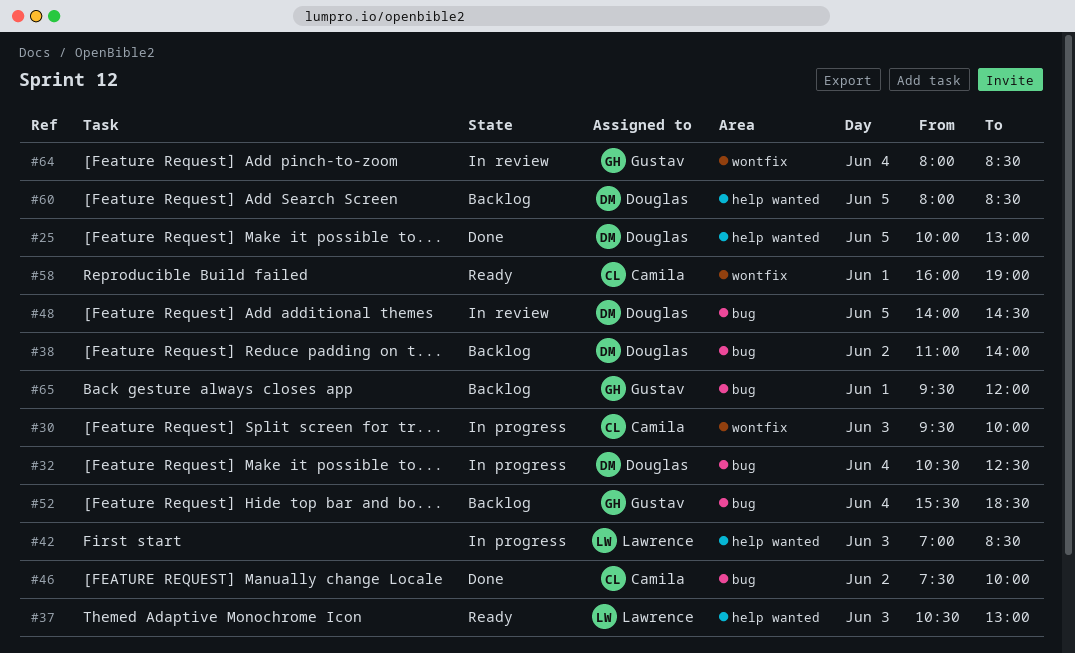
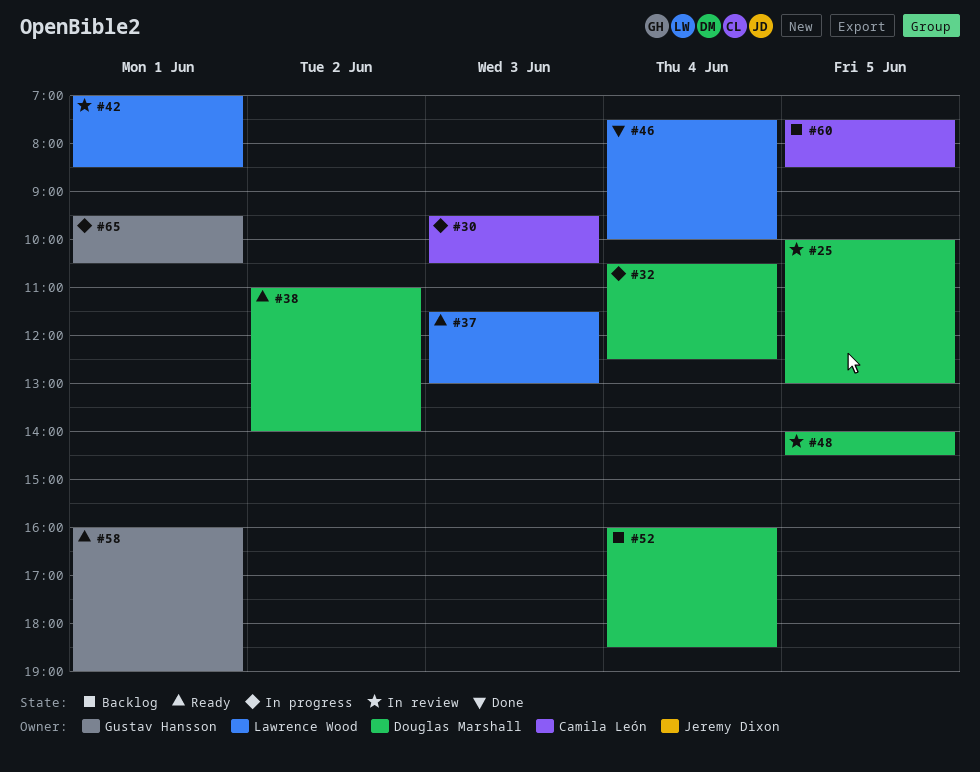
#25, status: Done -> In review
#30, ends: 10:00 -> 10:30
#37, begins: 10:30 -> 11:30
#38, status: Backlog -> Ready
#42, status: In progress -> In review
#42, day: Jun 3 -> Jun 1
#46, owner: Camila León -> Lawrence Wood
#46, day: Jun 2 -> Jun 4
#52, owner: Gustav Hansson -> Douglas Marshall
#52, begins: 15:30 -> 16:00
#58, owner: Camila León -> Gustav Hansson
#60, owner: Douglas Marshall -> Camila León
#60, begins: 08:00 -> 07:30
#64: present -> none
#65, status: Backlog -> In progress
#65, ends: 12:00 -> 10:30

